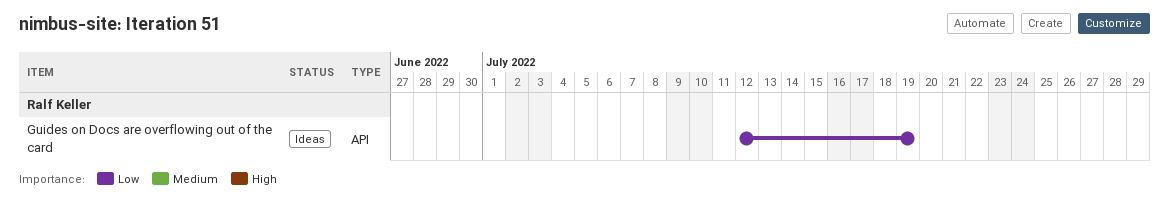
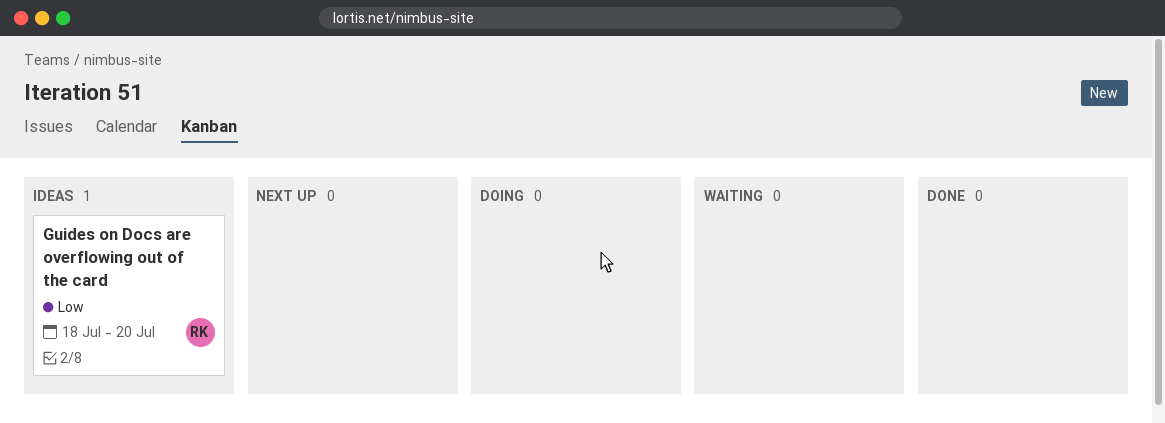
Guides on Docs are overflowing out of the card, start: Jul 12 -> Jul 18
Guides on Docs are overflowing out of the card, due: Jul 19 -> Jul 20

